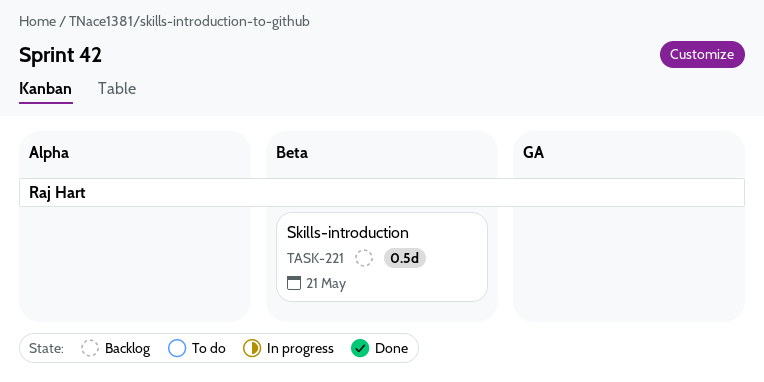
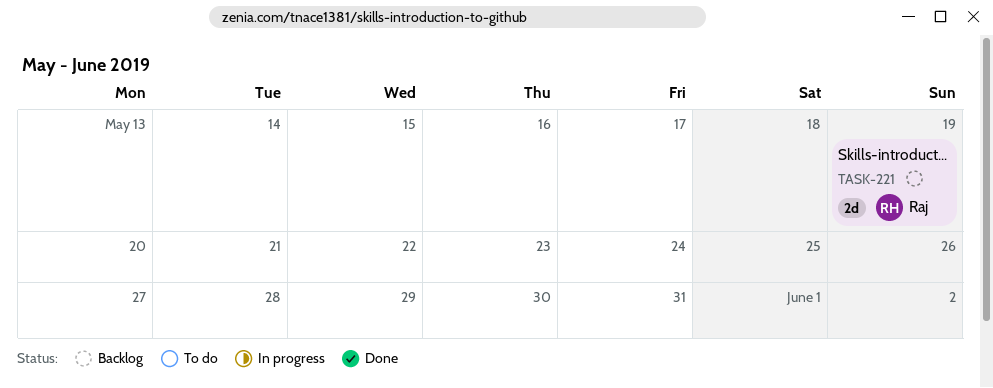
TASK-221, estimate: 0.5d -> 2d
TASK-221, due: May 21 -> May 19

